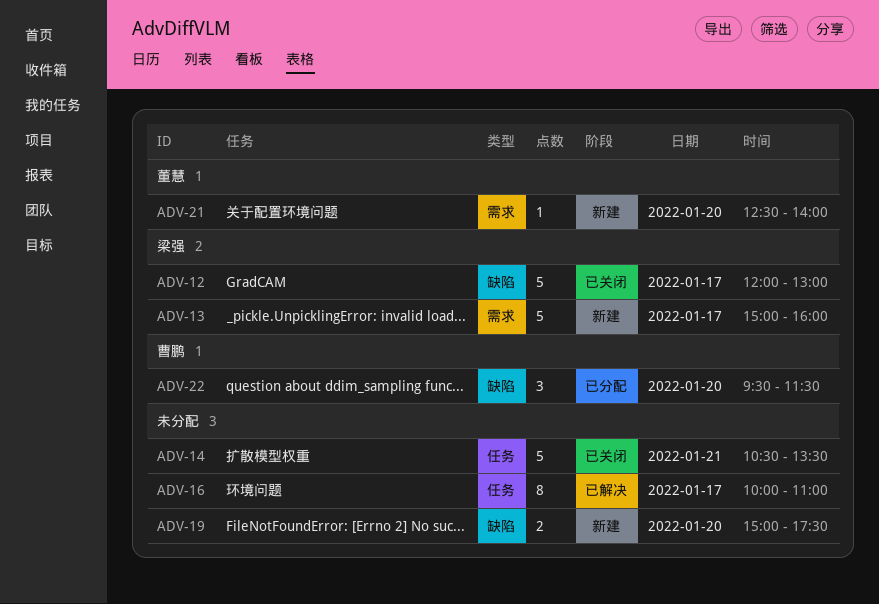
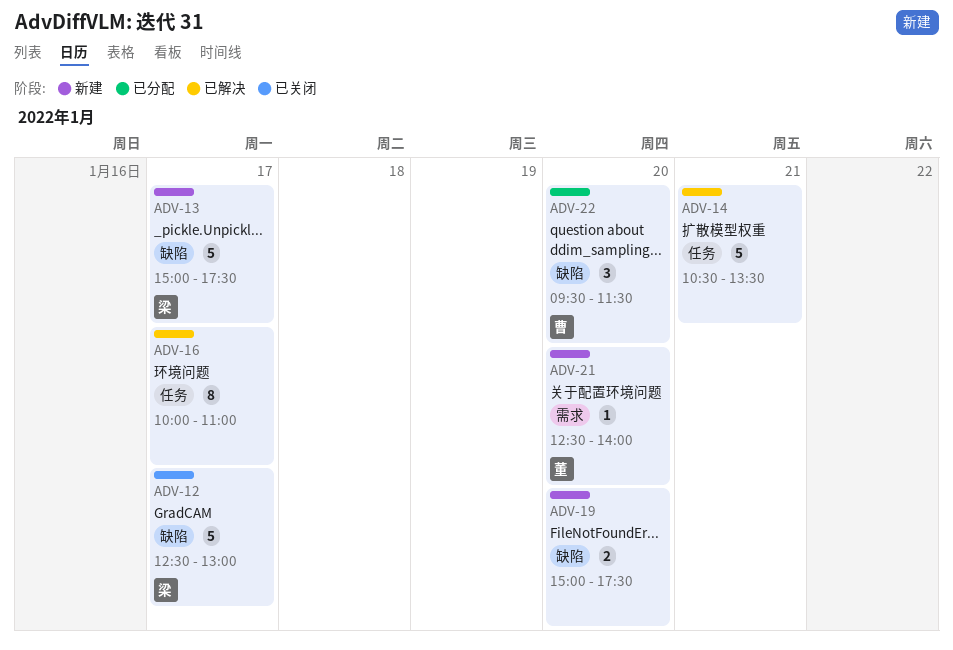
ADV-12, begins: 12:00 -> 12:30
ADV-13, label: 需求 -> 缺陷
ADV-13, ends: 16:00 -> 17:30
ADV-14, status: 已关闭 -> 已解决

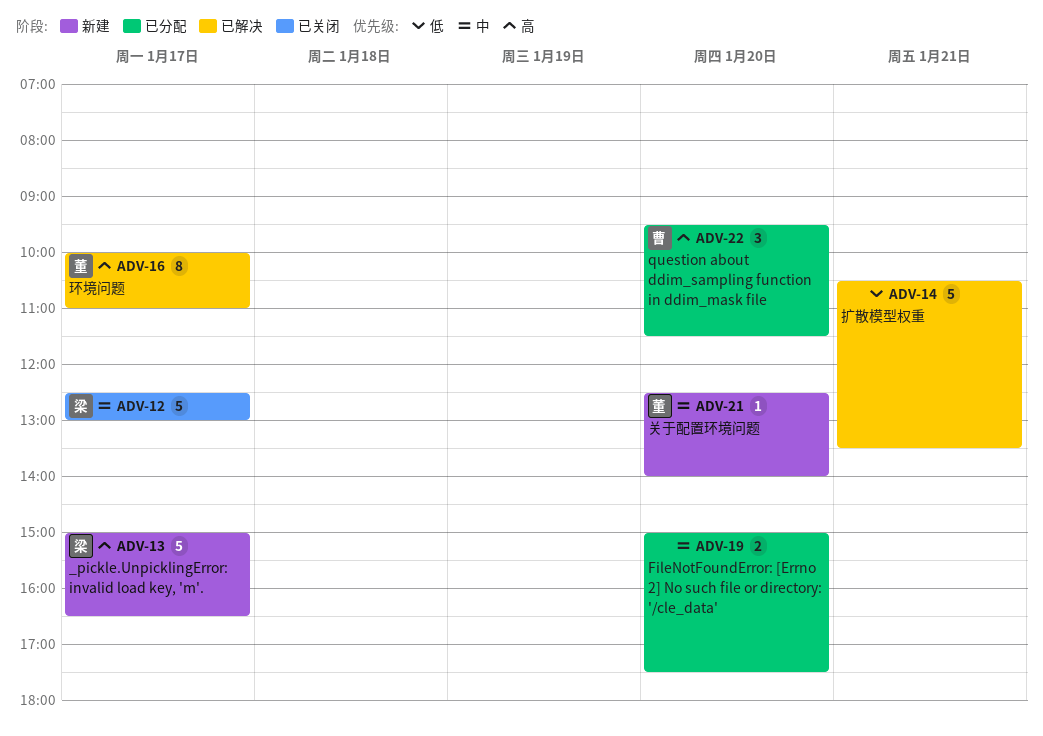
ADV-13, ends: 17:30 -> 16:30
ADV-16, owner: none -> 董
ADV-19, status: 新建 -> 已分配

